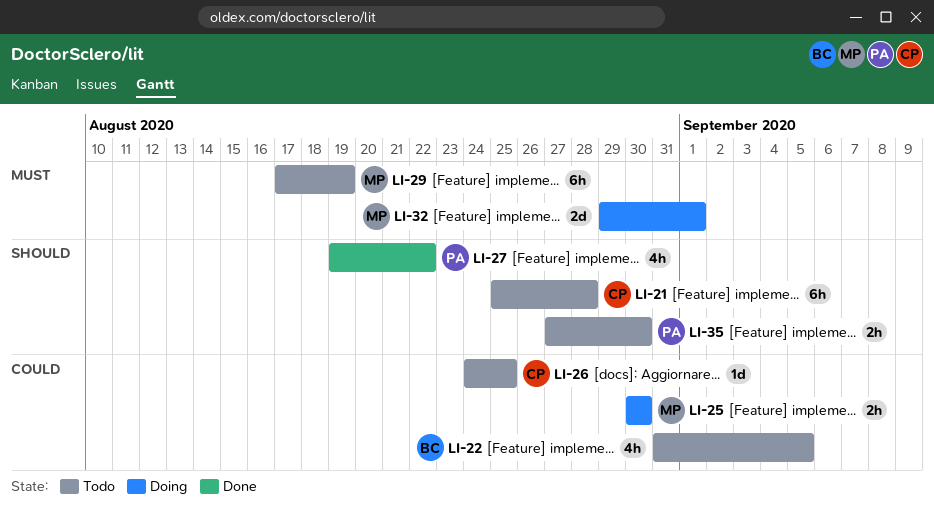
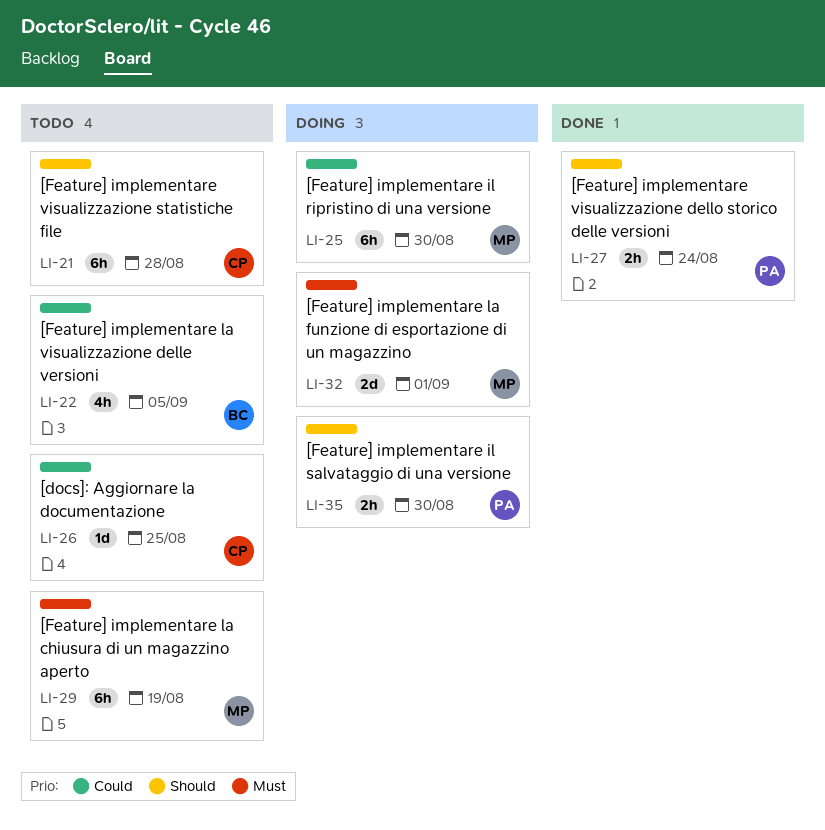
LI-25, estimate: 2h -> 6h
LI-27, estimate: 4h -> 2h
LI-27, due: Aug 22 -> Aug 24
LI-35, status: Todo -> Doing

